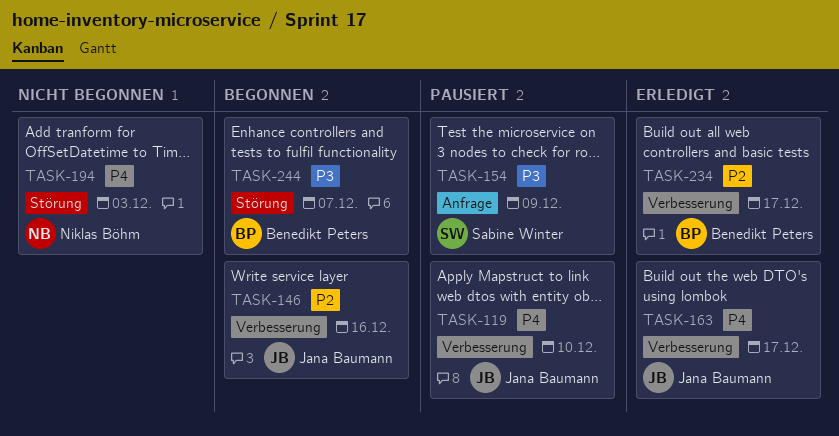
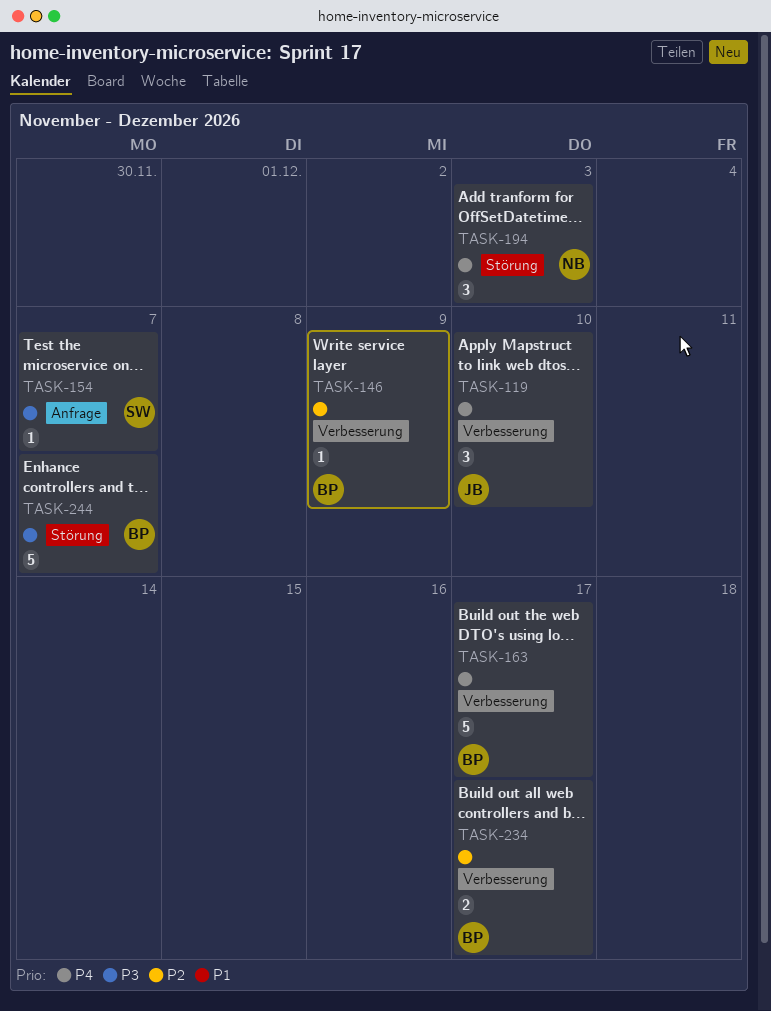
TASK-146, owner: Jana Baumann -> Benedikt Peters
TASK-146, due: Dec 16 -> Dec 9
TASK-154, due: Dec 9 -> Dec 7
TASK-163, owner: Jana Baumann -> Benedikt Peters

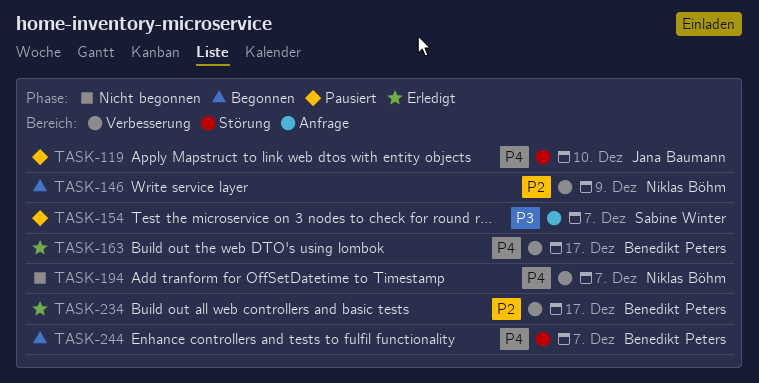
TASK-119, label: Verbesserung -> Störung
TASK-146, owner: Benedikt Peters -> Niklas Böhm
TASK-194, label: Störung -> Verbesserung
TASK-194, due: Dec 3 -> Dec 7
TASK-244, priority: P3 -> P4

